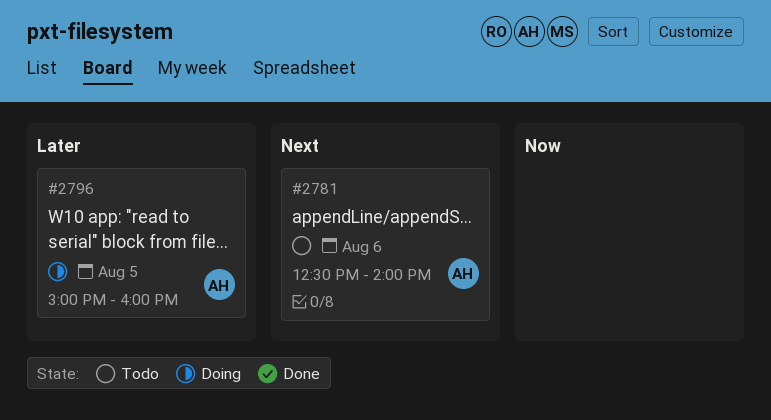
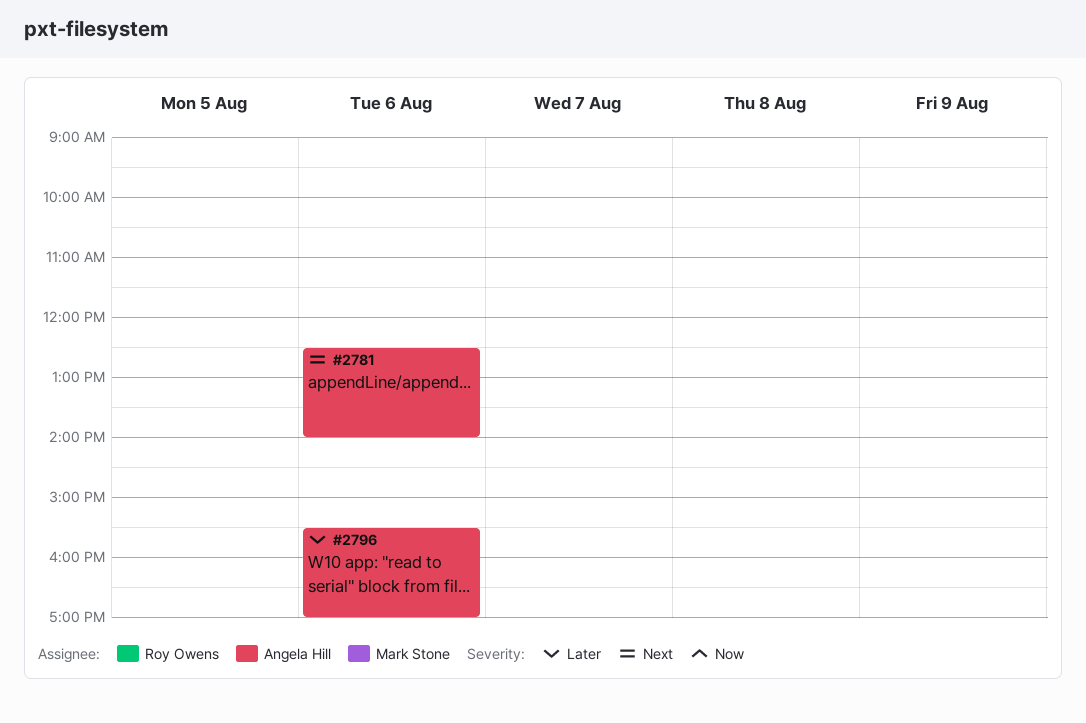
#2796, day: Aug 5 -> Aug 6
#2796, begins: 15:00 -> 15:30
#2796, ends: 16:00 -> 17:00

